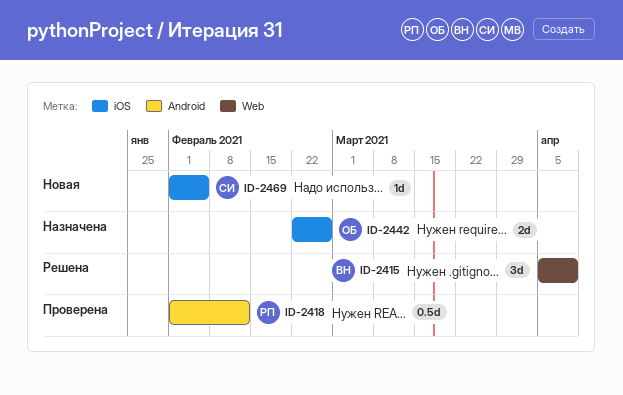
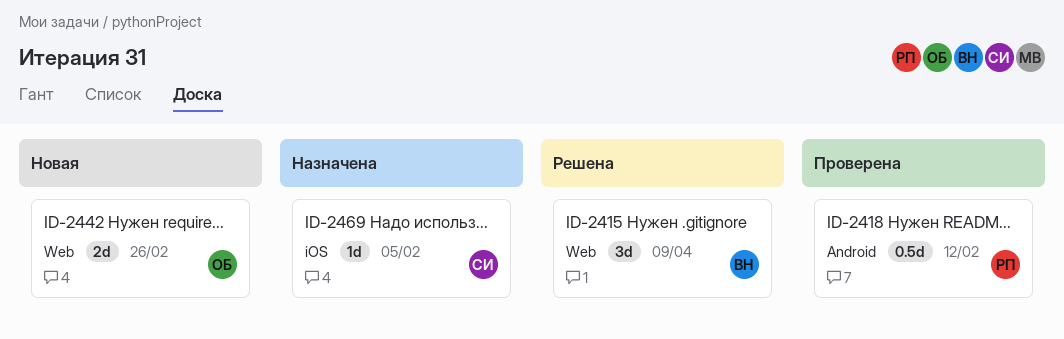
ID-2442, status: Назначена -> Новая
ID-2442, label: iOS -> Web
ID-2469, status: Новая -> Назначена

